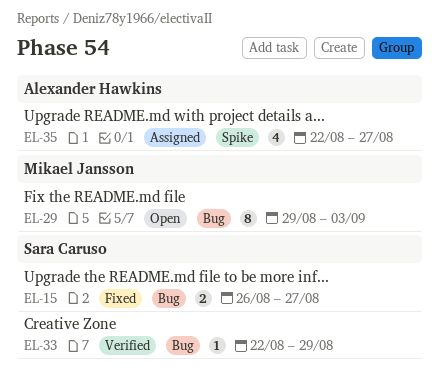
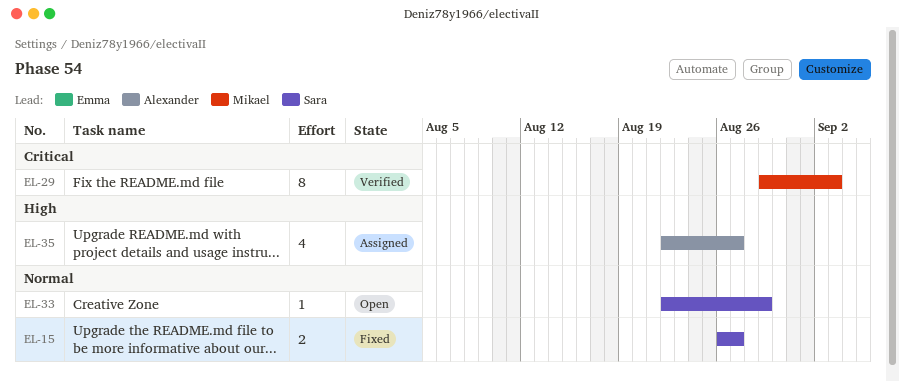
EL-29, status: Open -> Verified
EL-33, status: Verified -> Open

